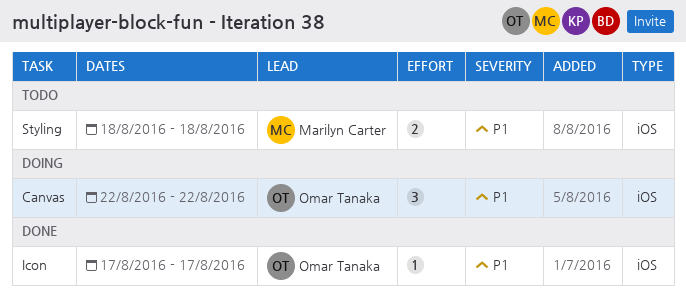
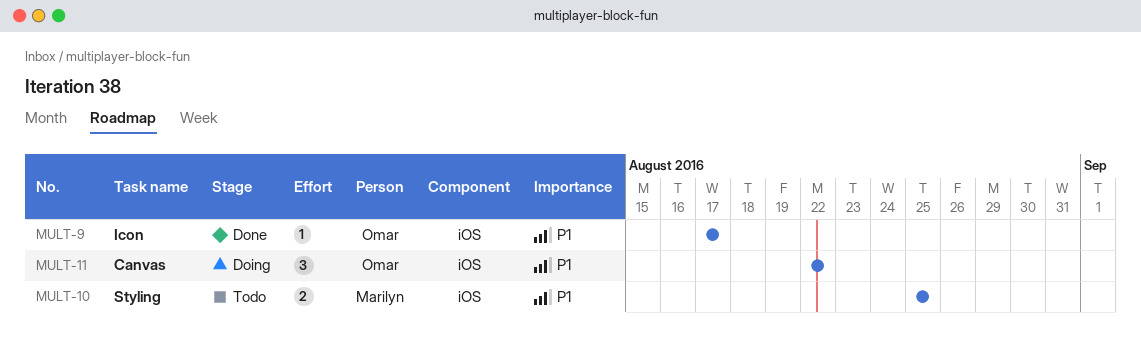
Styling, start: Aug 18 -> Aug 25
Styling, due: Aug 18 -> Aug 25

